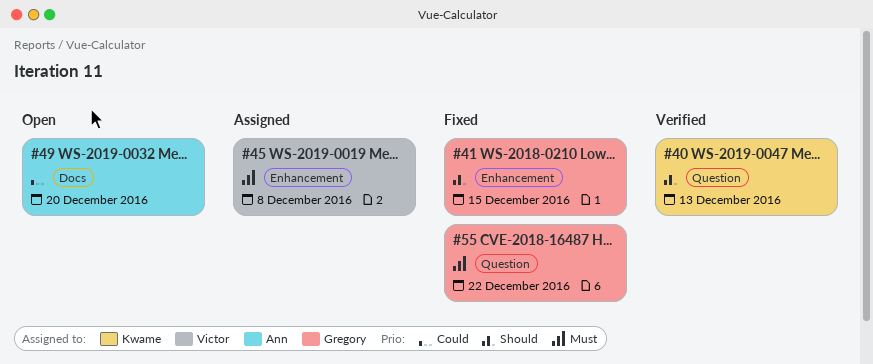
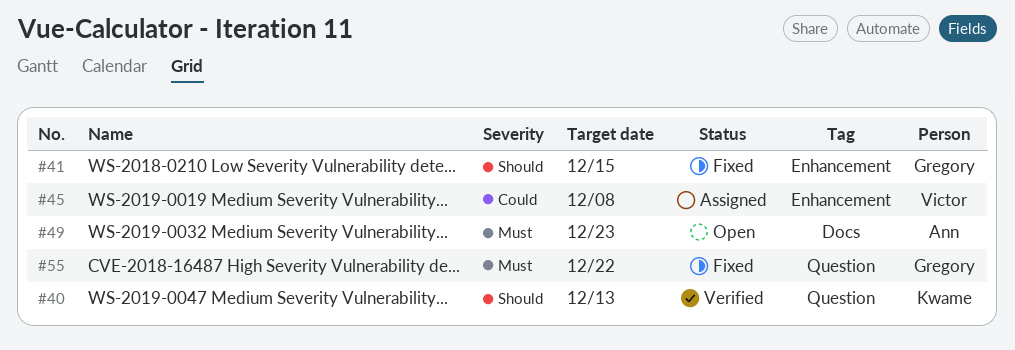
#45, priority: Must -> Could
#49, priority: Could -> Must
#49, due: Dec 20 -> Dec 23

